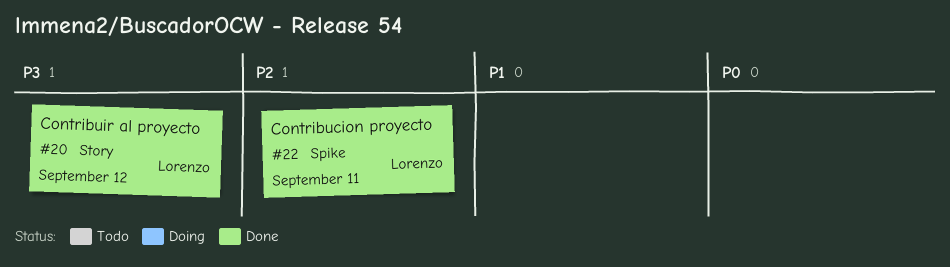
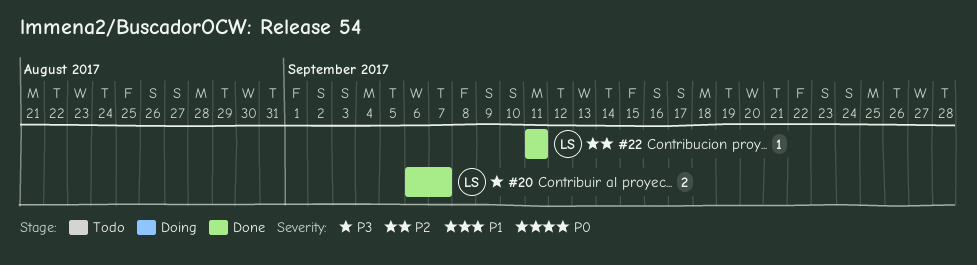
#20, due: Sep 12 -> Sep 7

